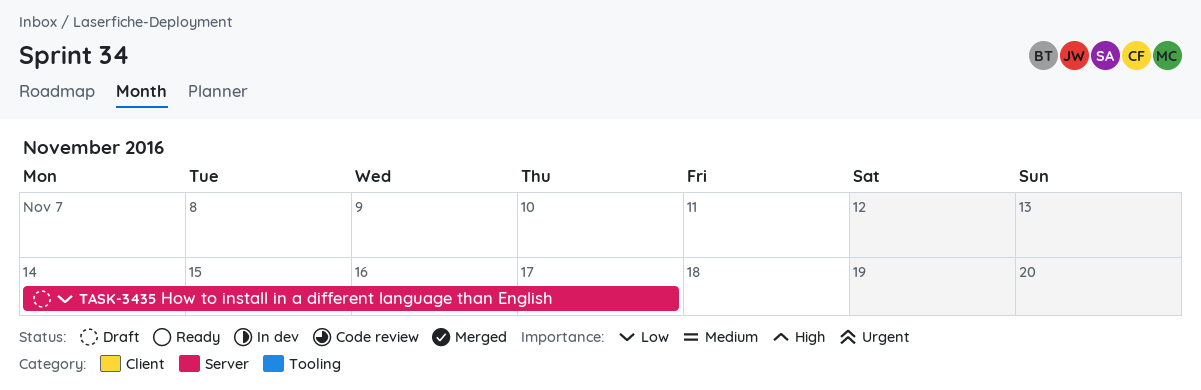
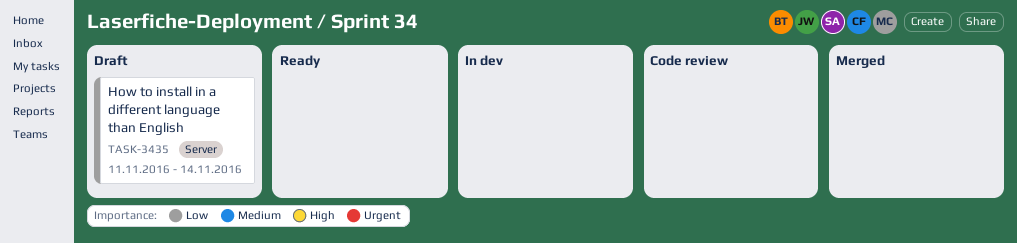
TASK-3435, start: Nov 14 -> Nov 11
TASK-3435, due: Nov 17 -> Nov 14

